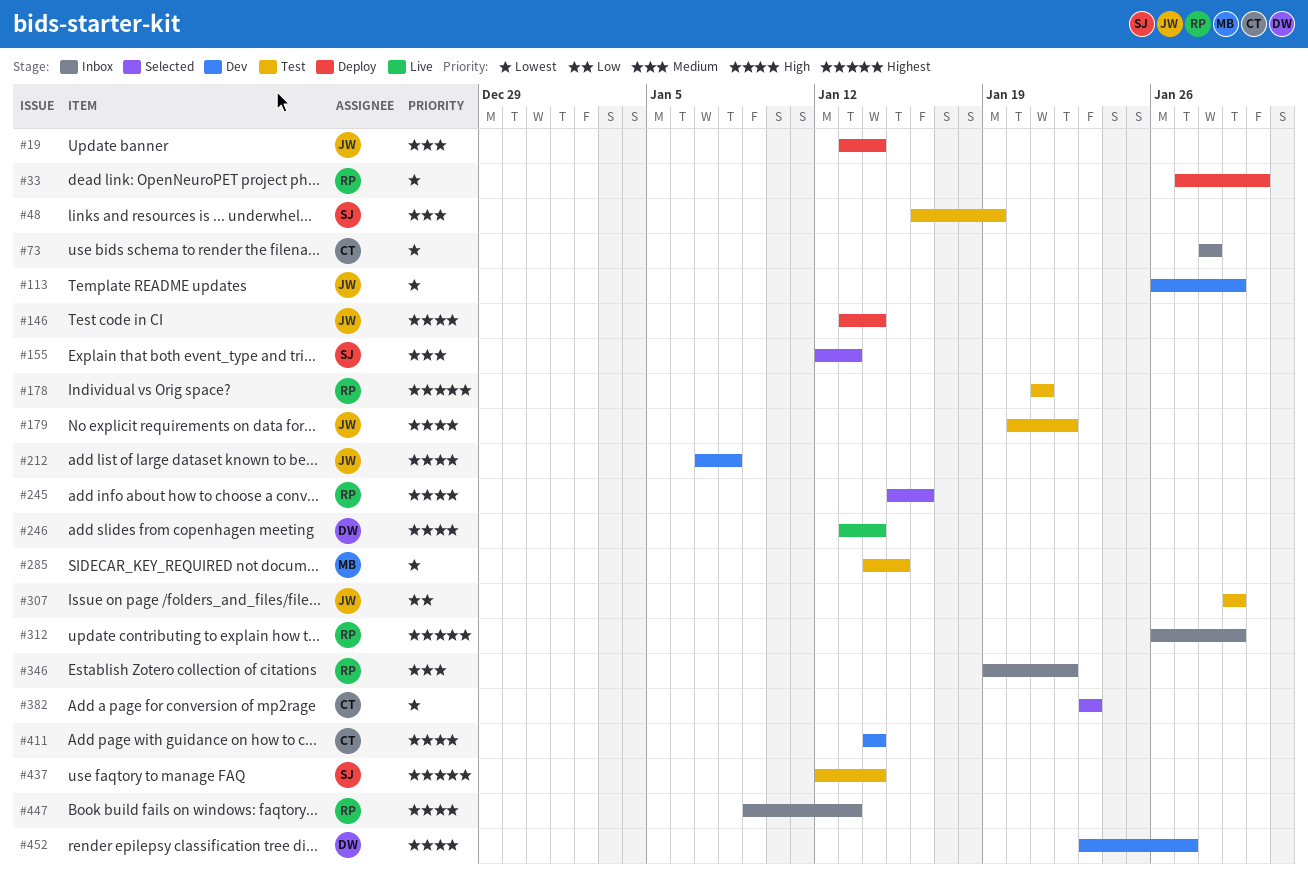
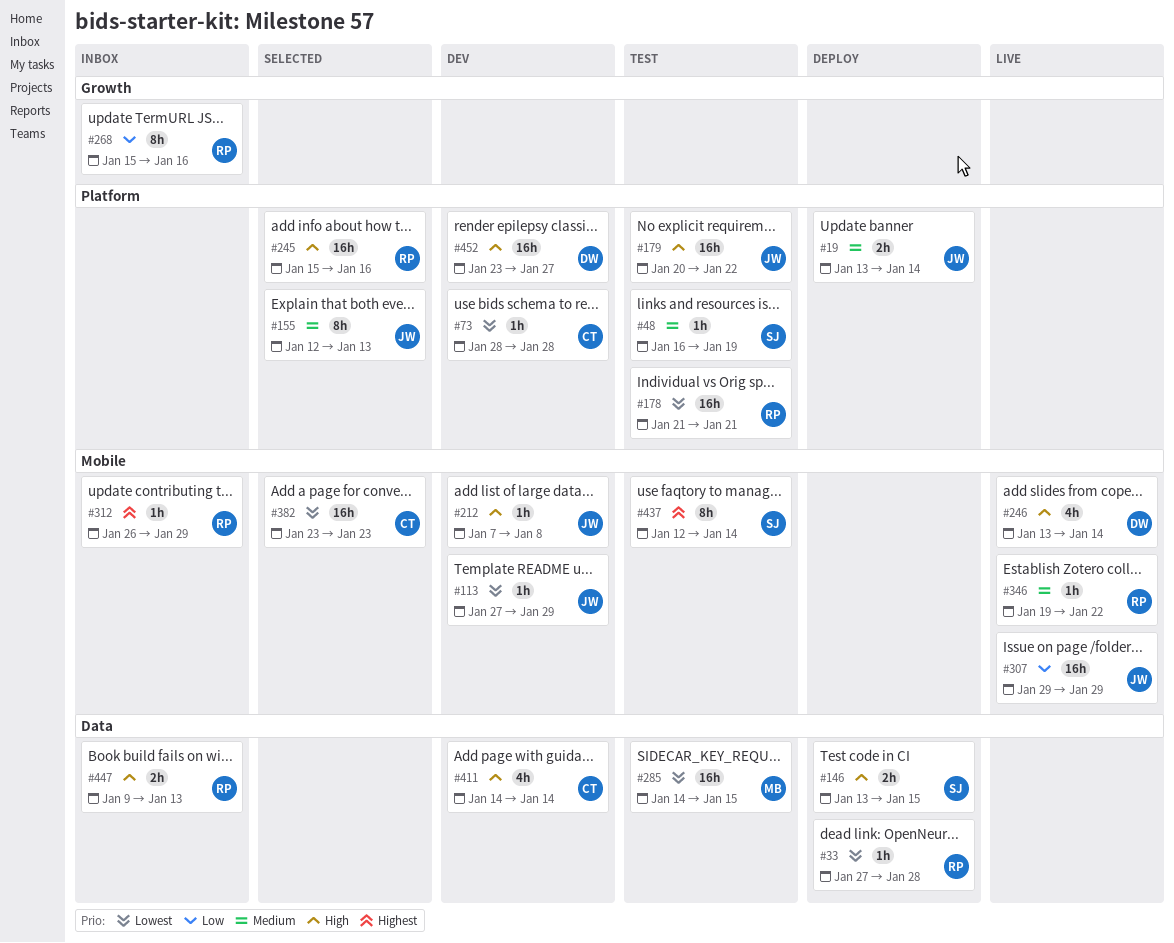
#33, due: Jan 30 -> Jan 28
#73, status: Inbox -> Dev
#113, start: Jan 26 -> Jan 27
#146, owner: JW -> SJ
#146, due: Jan 14 -> Jan 15
#155, owner: SJ -> JW
#178, priority: Highest -> Lowest
#268: none -> present
#307, status: Test -> Live
#346, status: Inbox -> Live

